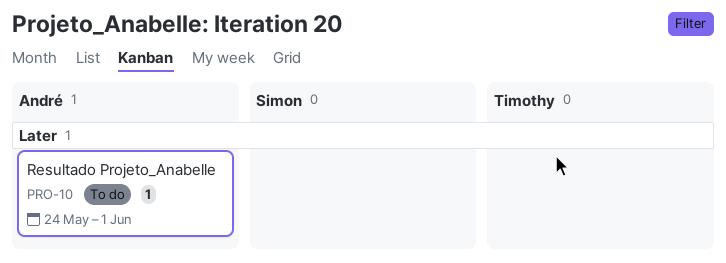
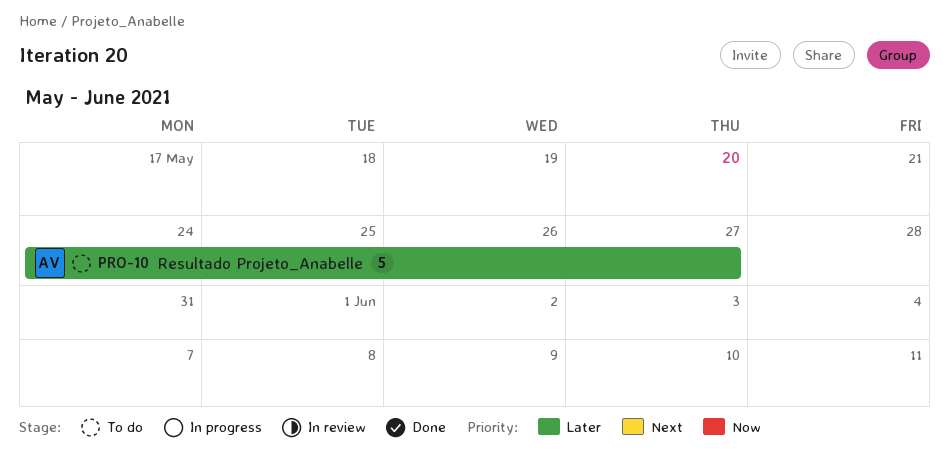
PRO-10, estimate: 1 -> 5
PRO-10, due: Jun 1 -> May 27

